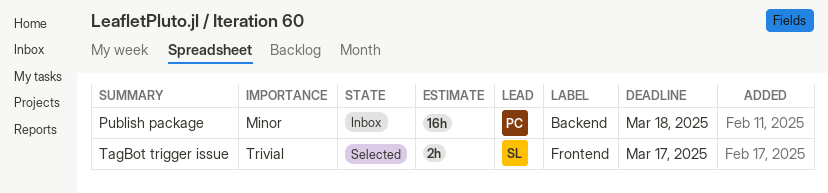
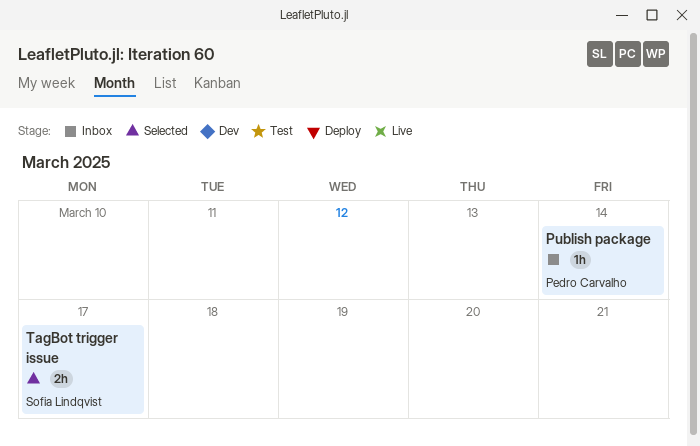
Publish package, estimate: 16h -> 1h
Publish package, due: Mar 18 -> Mar 14

